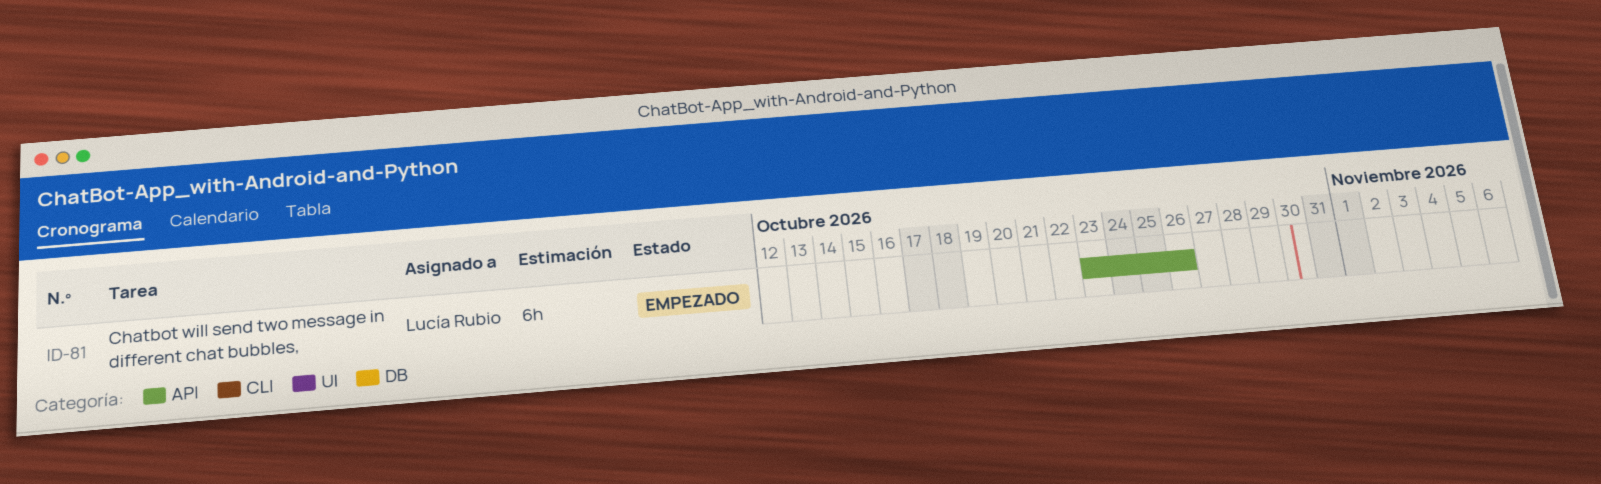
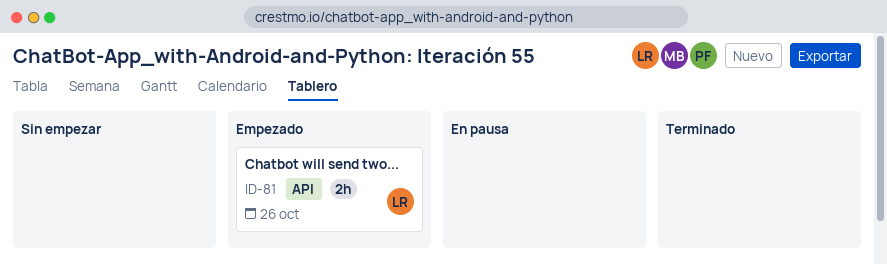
ID-81, estimate: 6h -> 2h

